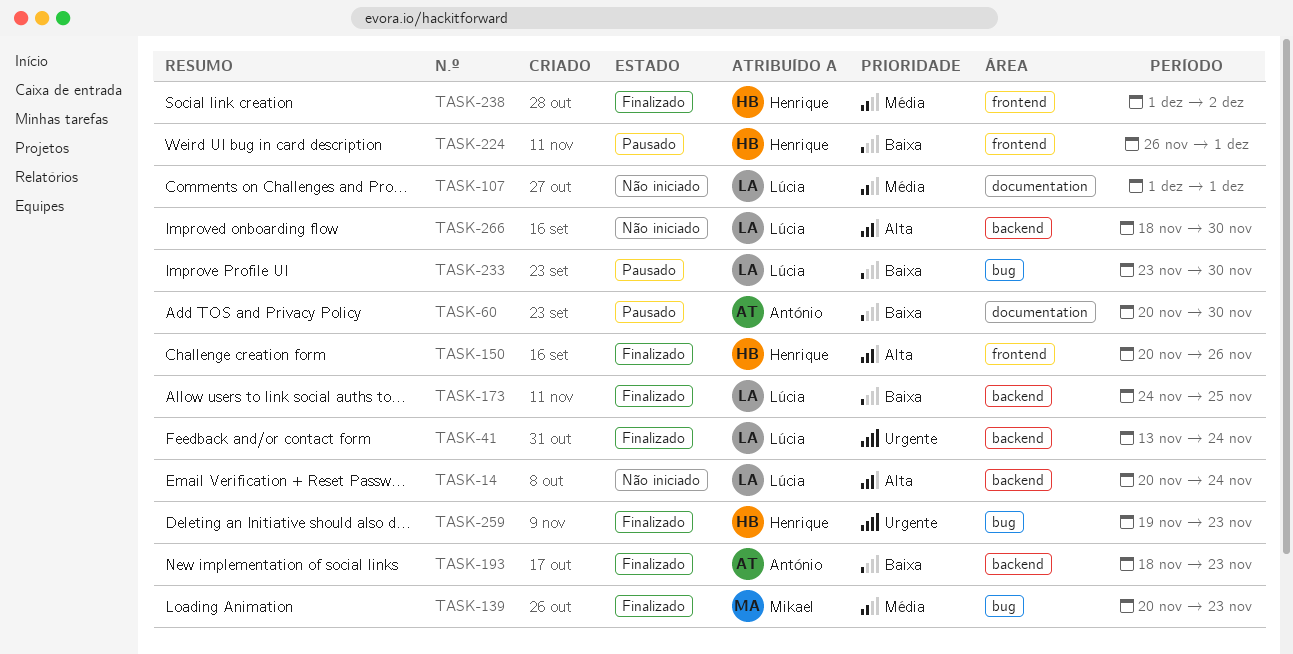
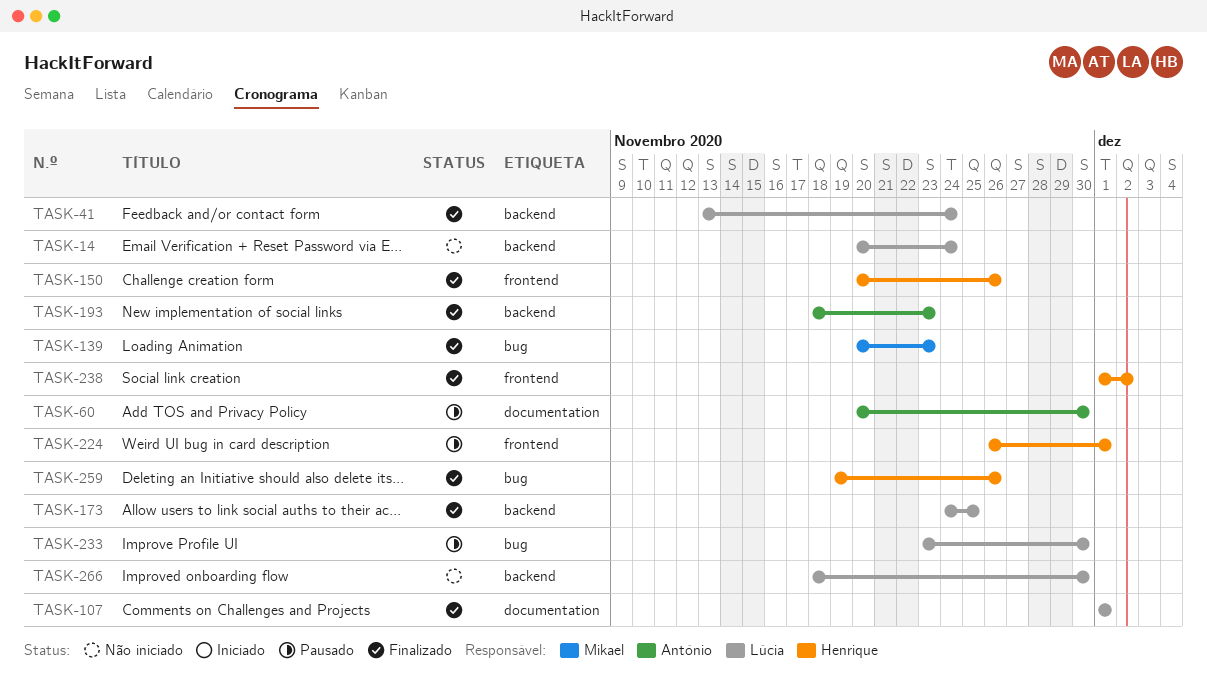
TASK-107, status: Não iniciado -> Finalizado
TASK-259, due: Nov 23 -> Nov 26

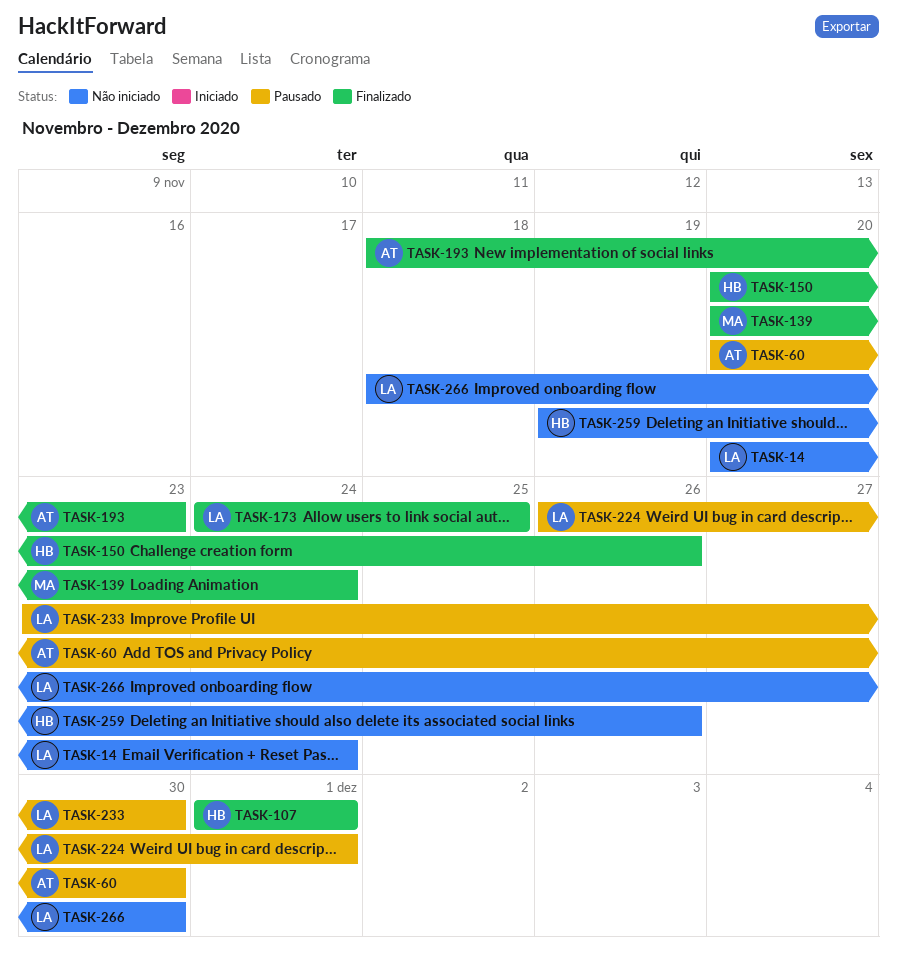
TASK-41: present -> none
TASK-107, owner: Lúcia -> Henrique
TASK-139, due: Nov 23 -> Nov 24
TASK-224, owner: Henrique -> Lúcia
TASK-238: present -> none
TASK-259, status: Finalizado -> Não iniciado

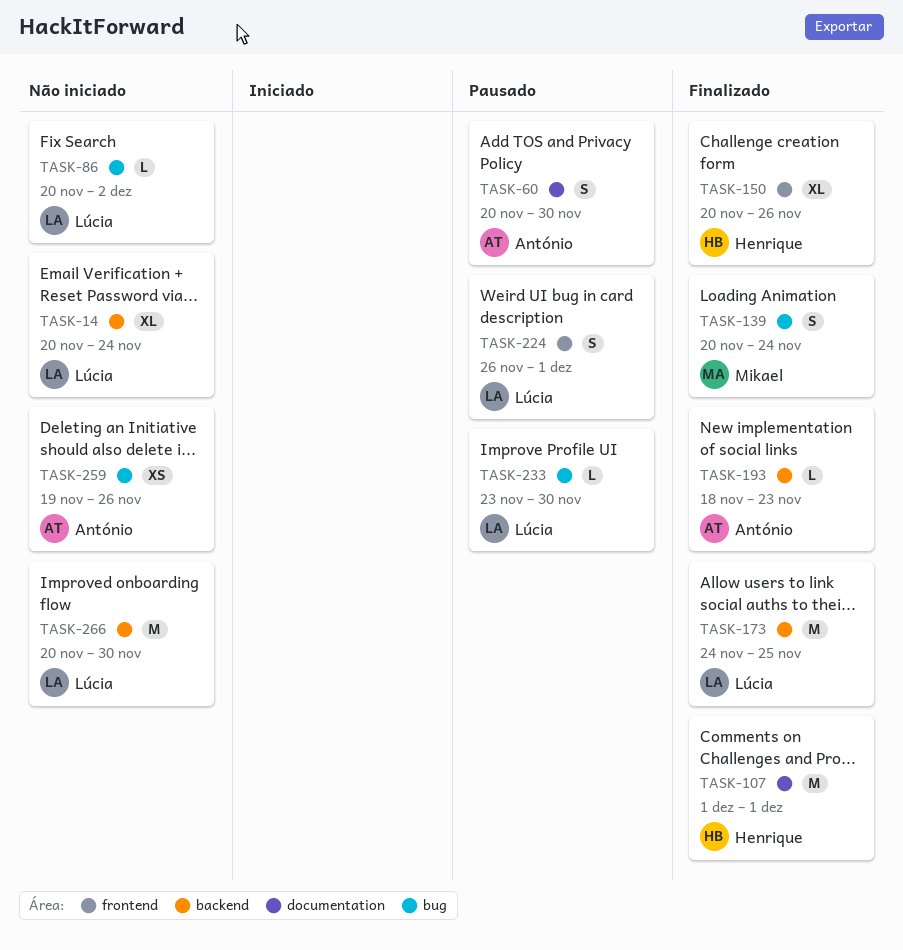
TASK-86: none -> present
TASK-259, owner: Henrique -> António
TASK-266, start: Nov 18 -> Nov 20

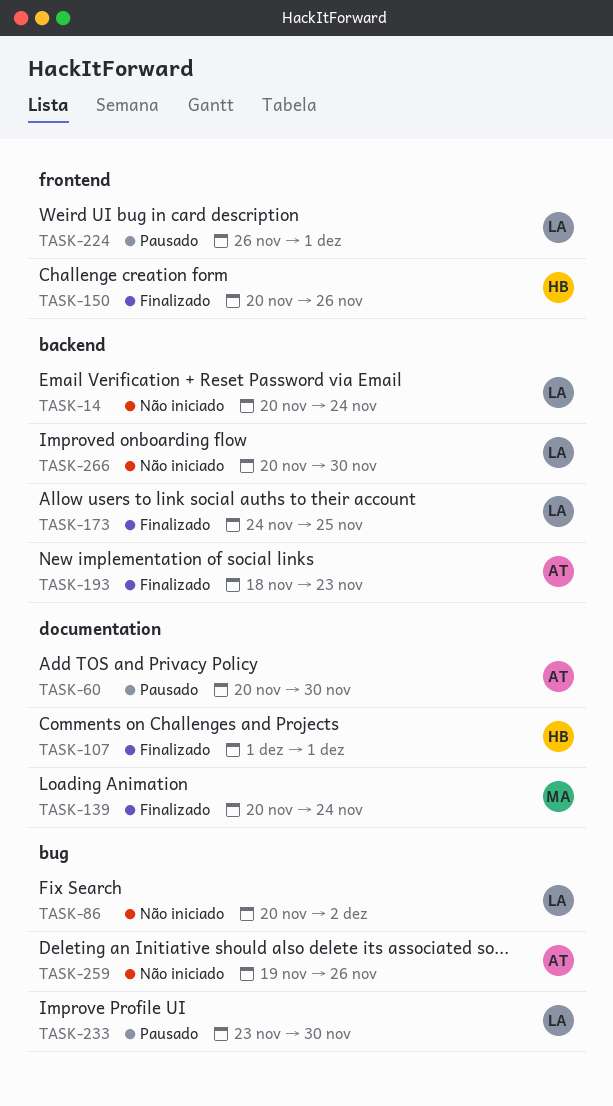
TASK-139, label: bug -> documentation

